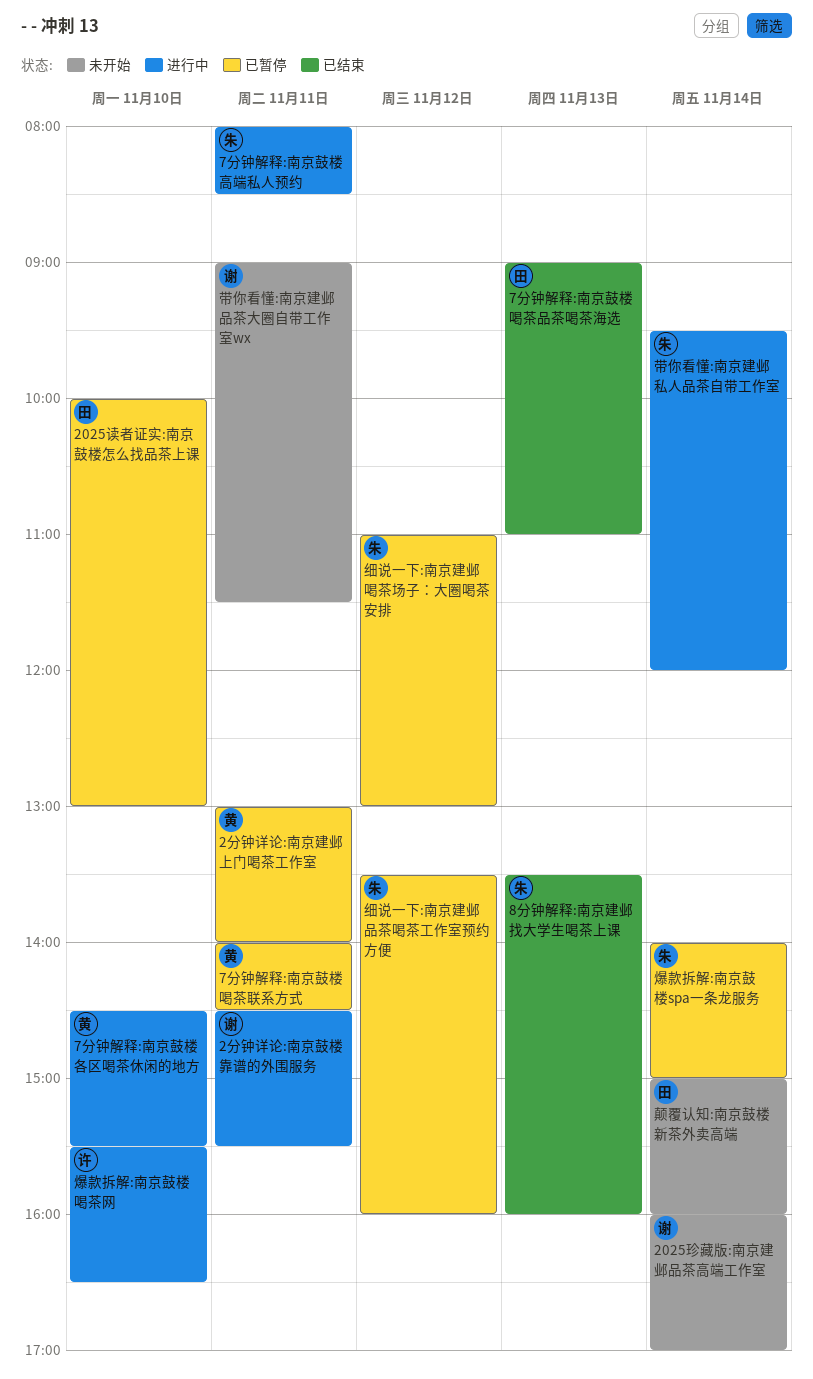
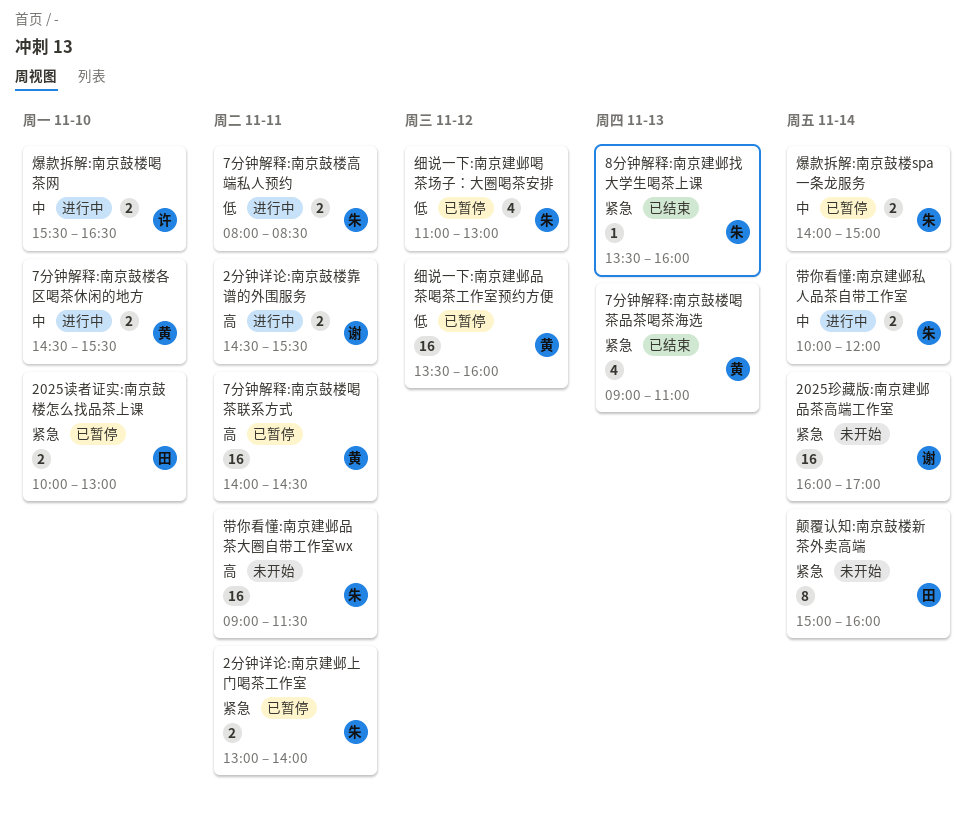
2分钟详论:南京建邺上门喝茶工作室, owner: 黄 -> 朱
7分钟解释:南京鼓楼喝茶品茶喝茶海选, owner: 田 -> 黄
带你看懂:南京建邺品茶大圈自带工作室wx, owner: 谢 -> 朱
带你看懂:南京建邺私人品茶自带工作室, begins: 09:30 -> 10:00
细说一下:南京建邺品茶喝茶工作室预约方便, owner: 朱 -> 黄

